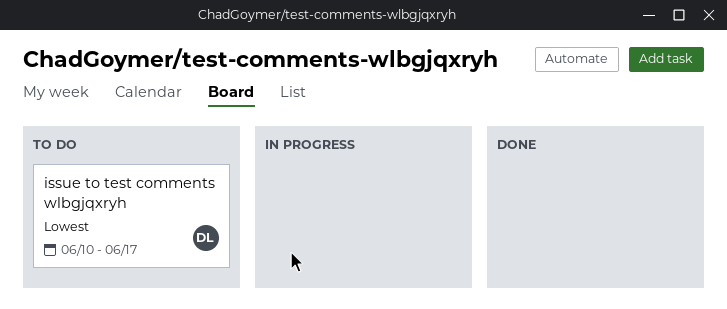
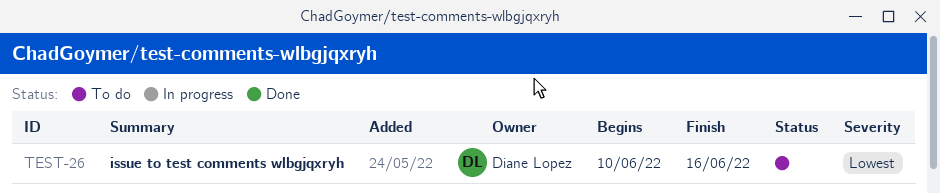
issue to test comments wlbgjqxryh, due: Jun 17 -> Jun 16

